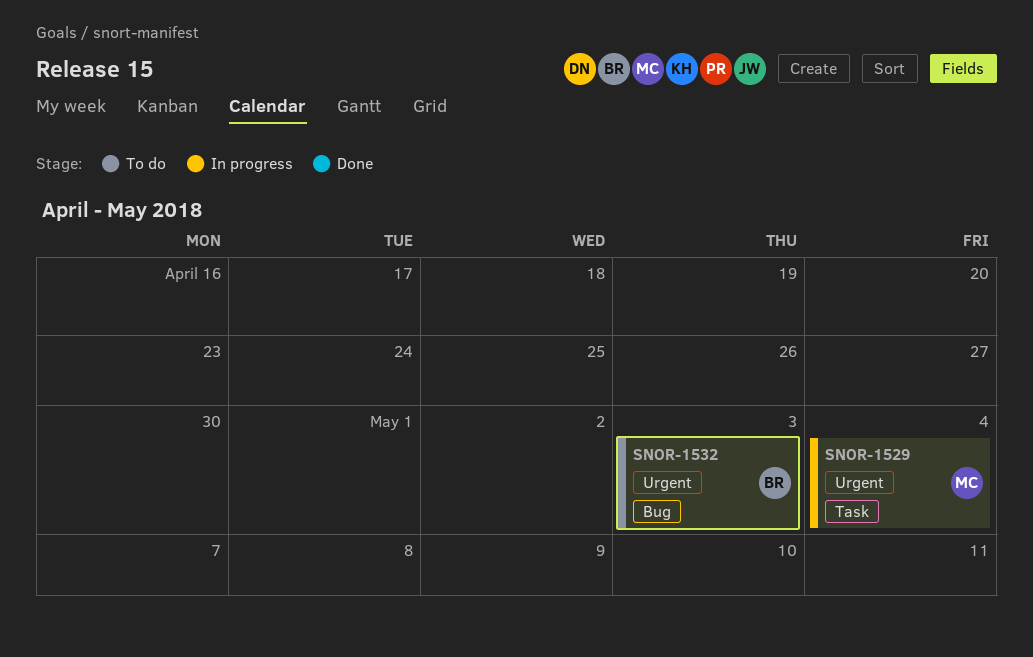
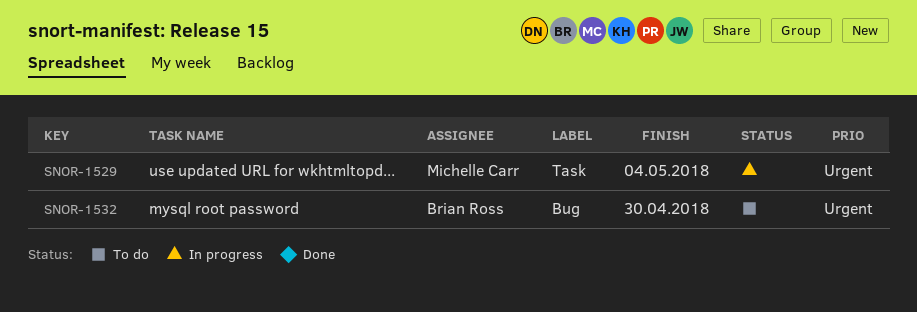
SNOR-1532, due: May 3 -> Apr 30

